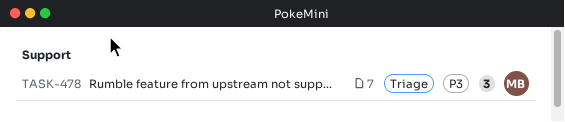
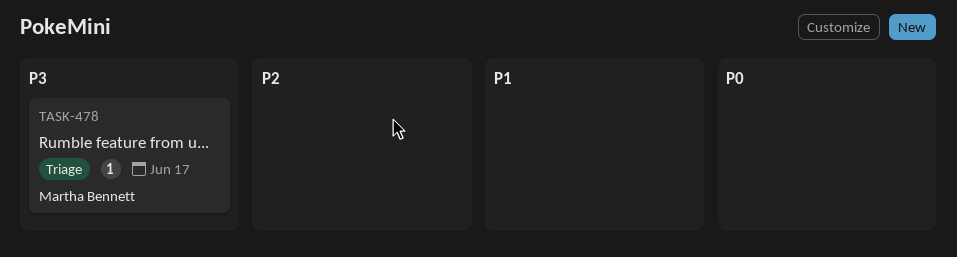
TASK-478, estimate: 3 -> 1

